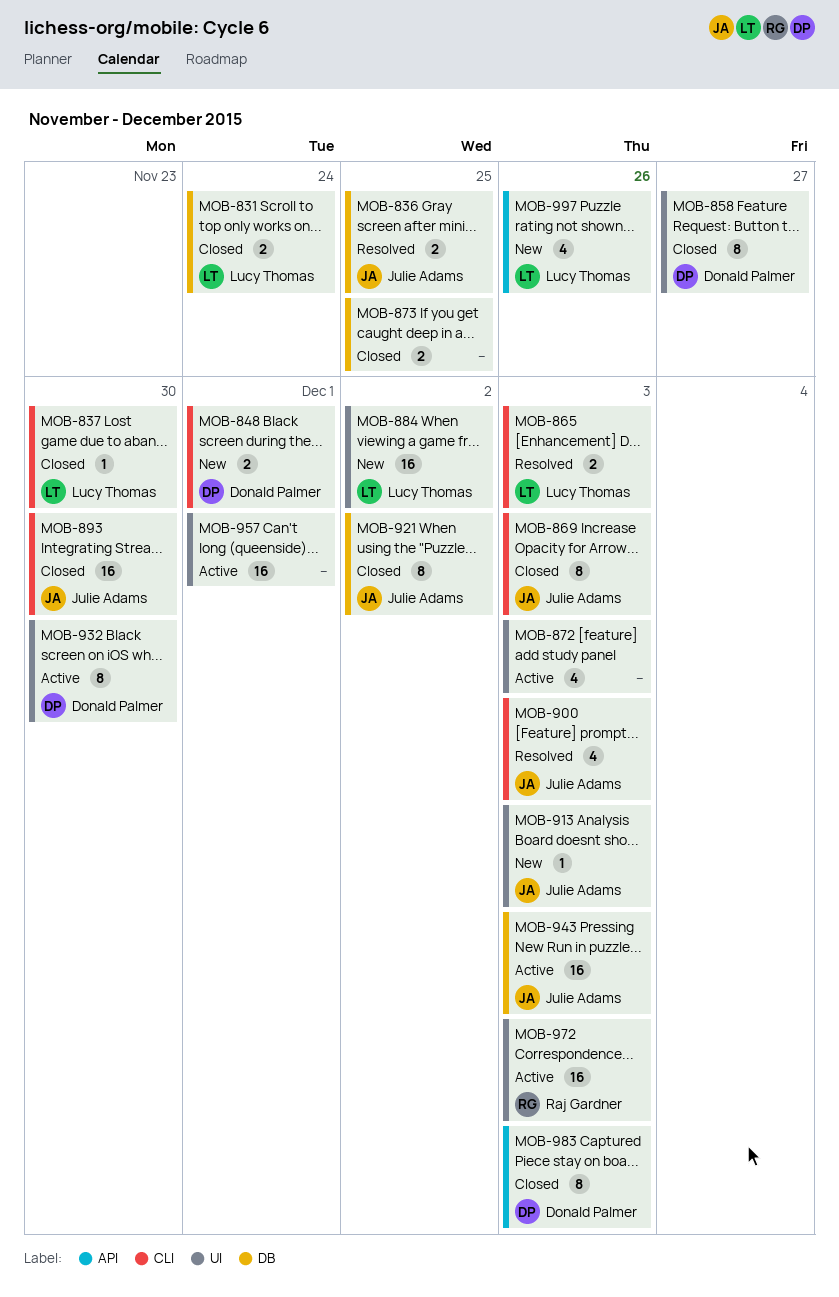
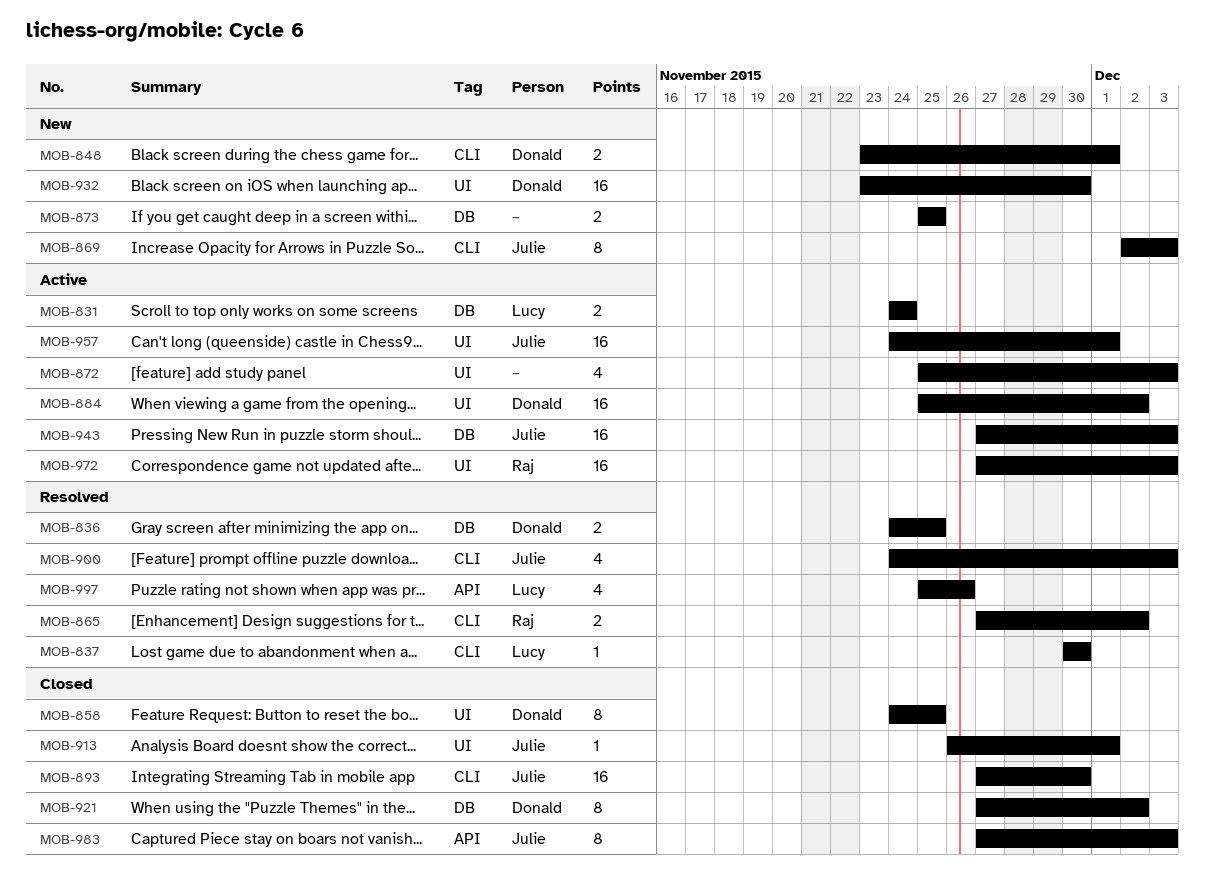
MOB-831, status: Closed -> Active
MOB-836, owner: Julie Adams -> Donald Palmer
MOB-837, status: Closed -> Resolved
MOB-858, due: Nov 27 -> Nov 25
MOB-865, owner: Lucy Thomas -> Raj Gardner
MOB-865, due: Dec 3 -> Dec 2
MOB-869, status: Closed -> New
MOB-873, status: Closed -> New
MOB-884, status: New -> Active
MOB-884, owner: Lucy Thomas -> Donald Palmer
MOB-913, status: New -> Closed
MOB-913, due: Dec 3 -> Dec 1
MOB-921, owner: Julie Adams -> Donald Palmer
MOB-932, status: Active -> New
MOB-932, estimate: 8 -> 16
MOB-957, owner: none -> Julie Adams
MOB-983, owner: Donald Palmer -> Julie Adams
MOB-997, status: New -> Resolved

